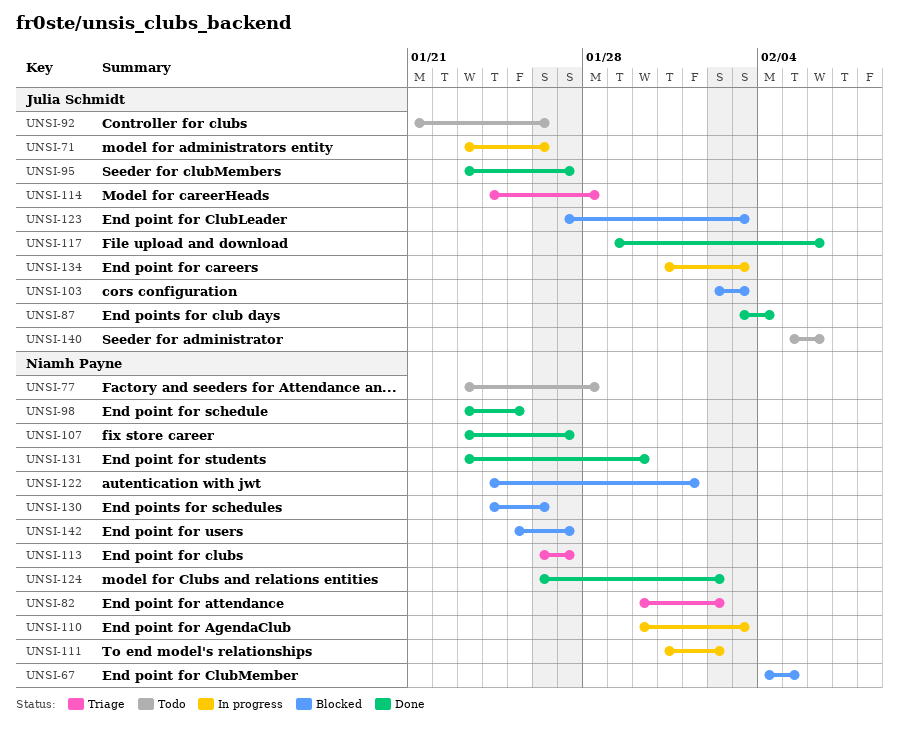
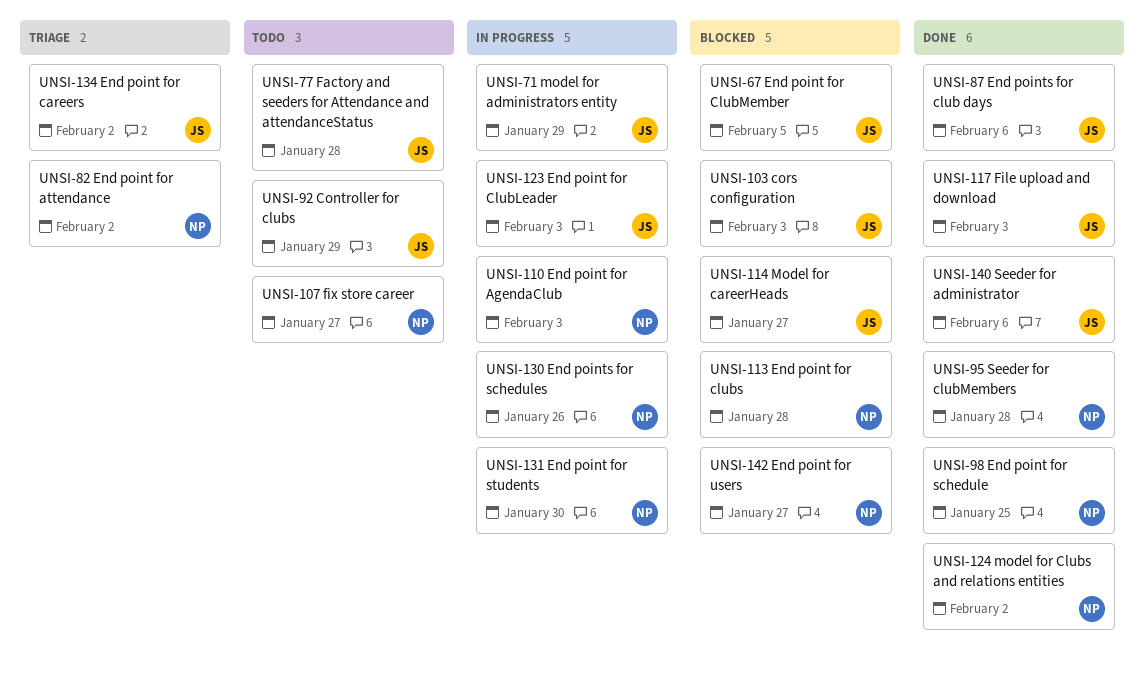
UNSI-67, owner: Niamh Payne -> Julia Schmidt
UNSI-71, due: Jan 26 -> Jan 29
UNSI-77, owner: Niamh Payne -> Julia Schmidt
UNSI-87, due: Feb 4 -> Feb 6
UNSI-92, due: Jan 26 -> Jan 29
UNSI-95, owner: Julia Schmidt -> Niamh Payne
UNSI-95, due: Jan 27 -> Jan 28
UNSI-107, status: Done -> Todo
UNSI-111: present -> none
UNSI-113, status: Triage -> Blocked
UNSI-113, due: Jan 27 -> Jan 28
UNSI-114, status: Triage -> Blocked
UNSI-114, due: Jan 28 -> Jan 27
UNSI-117, due: Feb 6 -> Feb 3
UNSI-122: present -> none
UNSI-123, status: Blocked -> In progress
UNSI-130, status: Blocked -> In progress
UNSI-131, status: Done -> In progress
UNSI-134, status: In progress -> Triage
UNSI-134, due: Feb 3 -> Feb 2
UNSI-140, status: Todo -> Done

